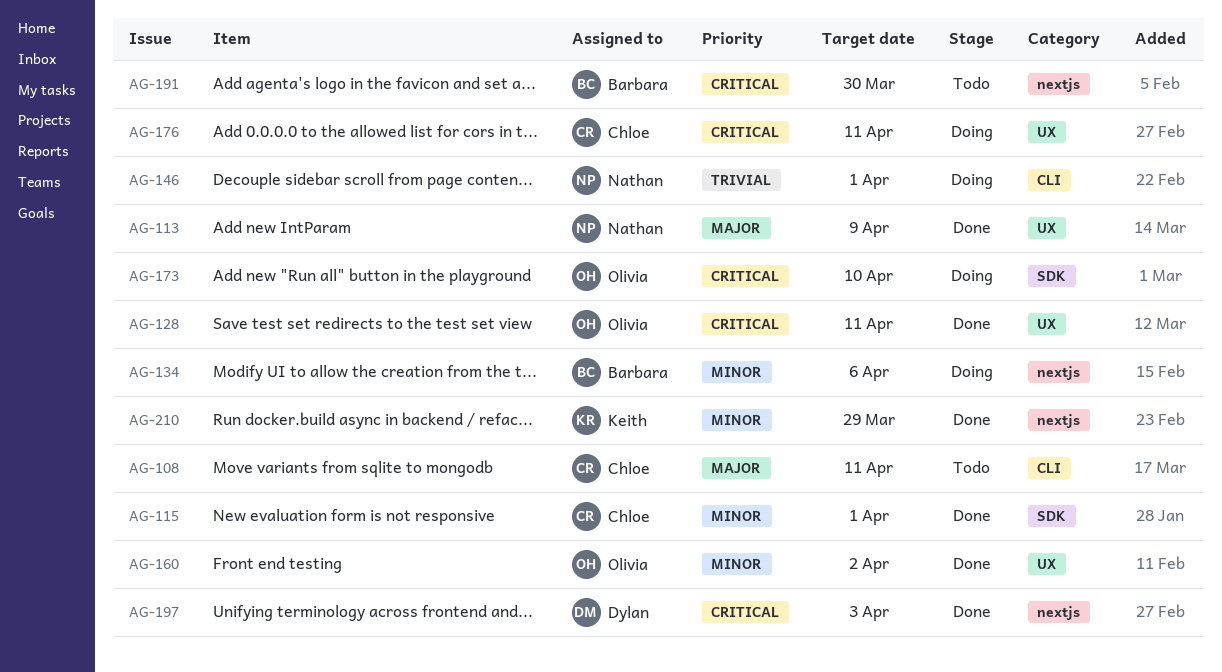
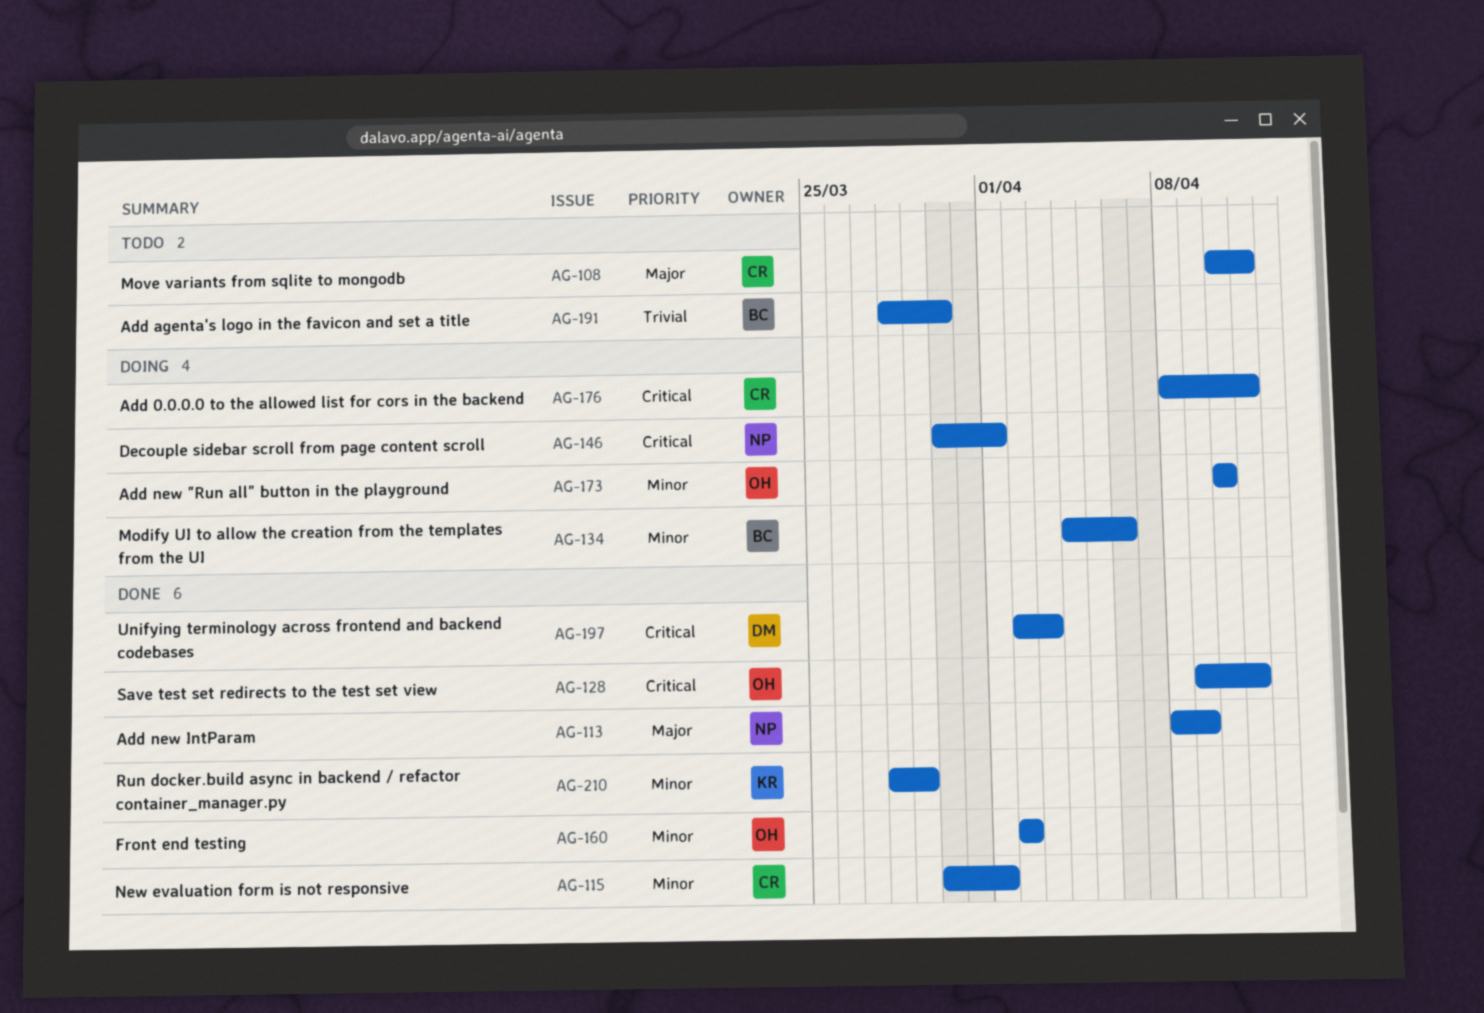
AG-146, priority: Trivial -> Critical
AG-173, priority: Critical -> Minor
AG-191, priority: Critical -> Trivial

